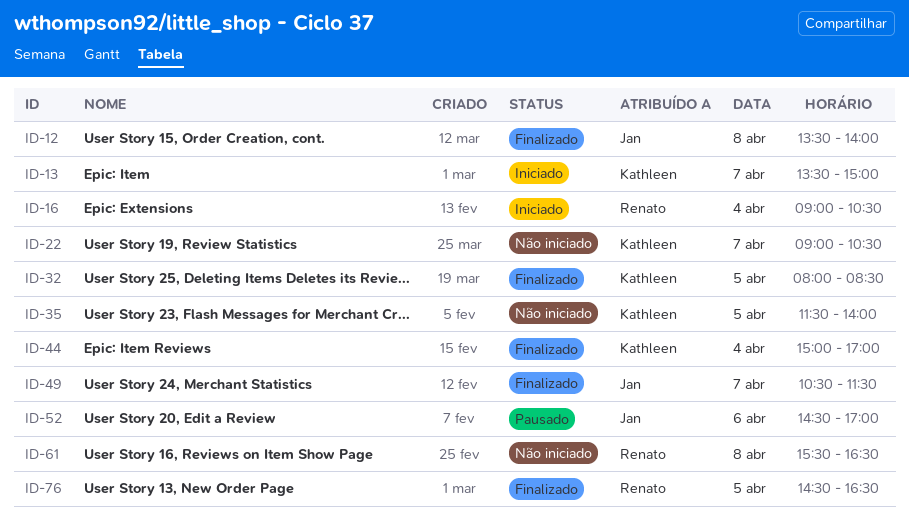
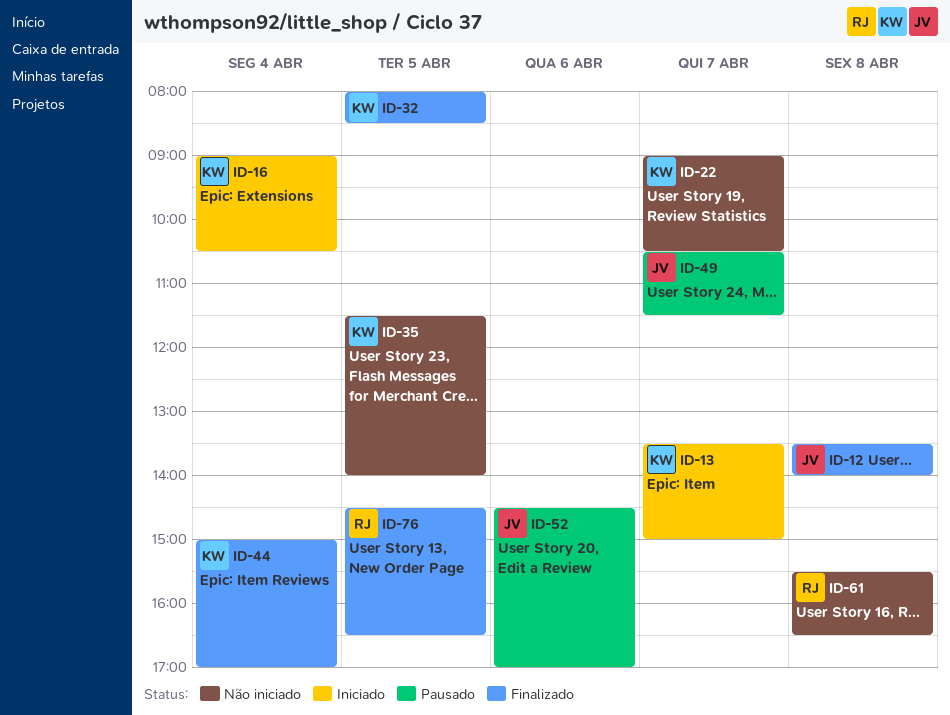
ID-16, owner: Renato -> Kathleen
ID-49, status: Finalizado -> Pausado

